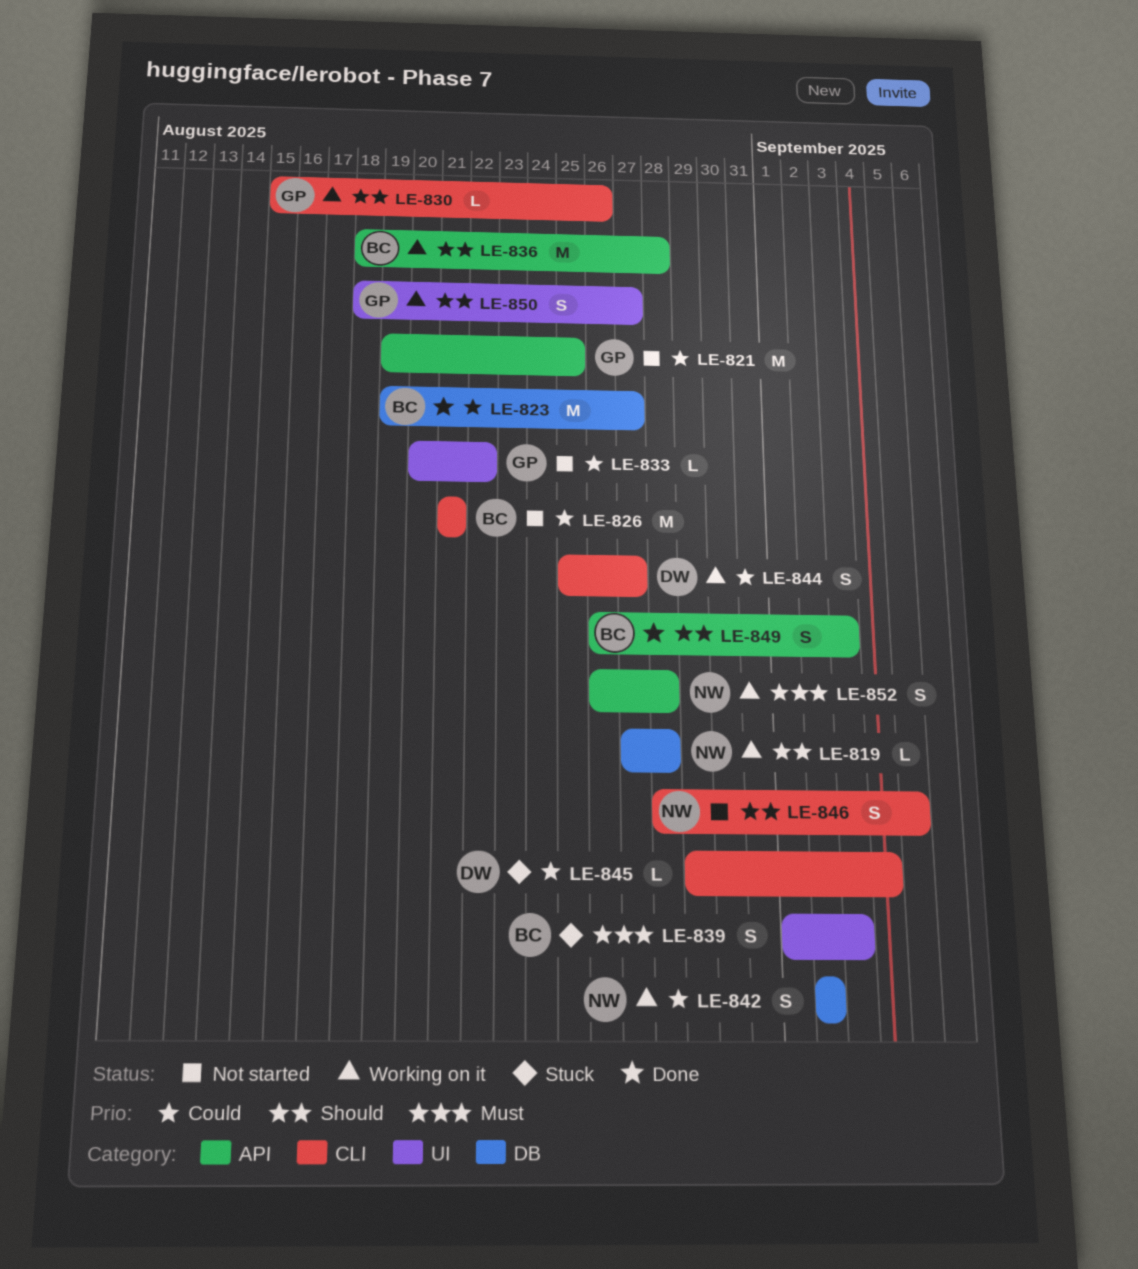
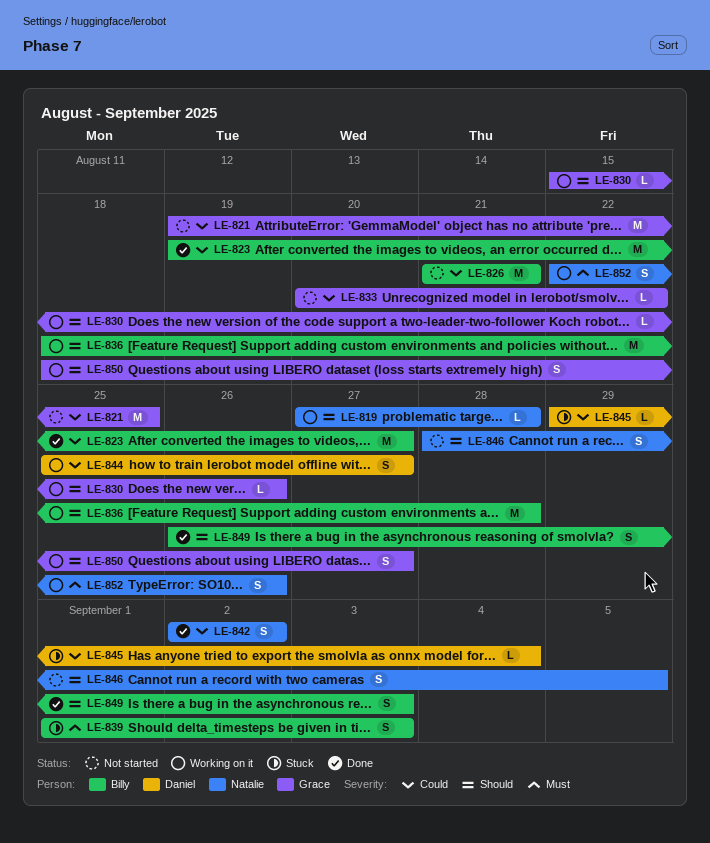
LE-842, status: Working on it -> Done
LE-852, start: Aug 26 -> Aug 22
LE-852, due: Aug 28 -> Aug 26

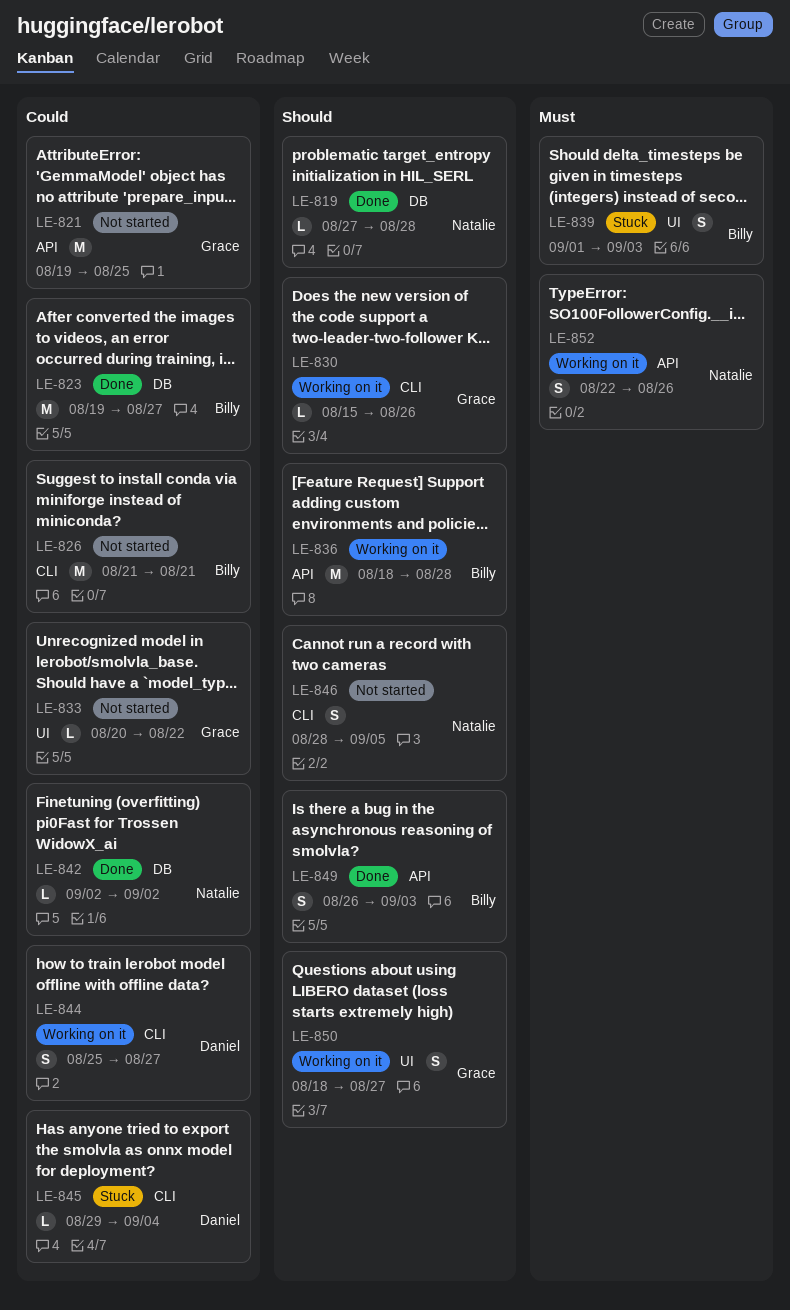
LE-819, status: Working on it -> Done
LE-842, estimate: S -> L

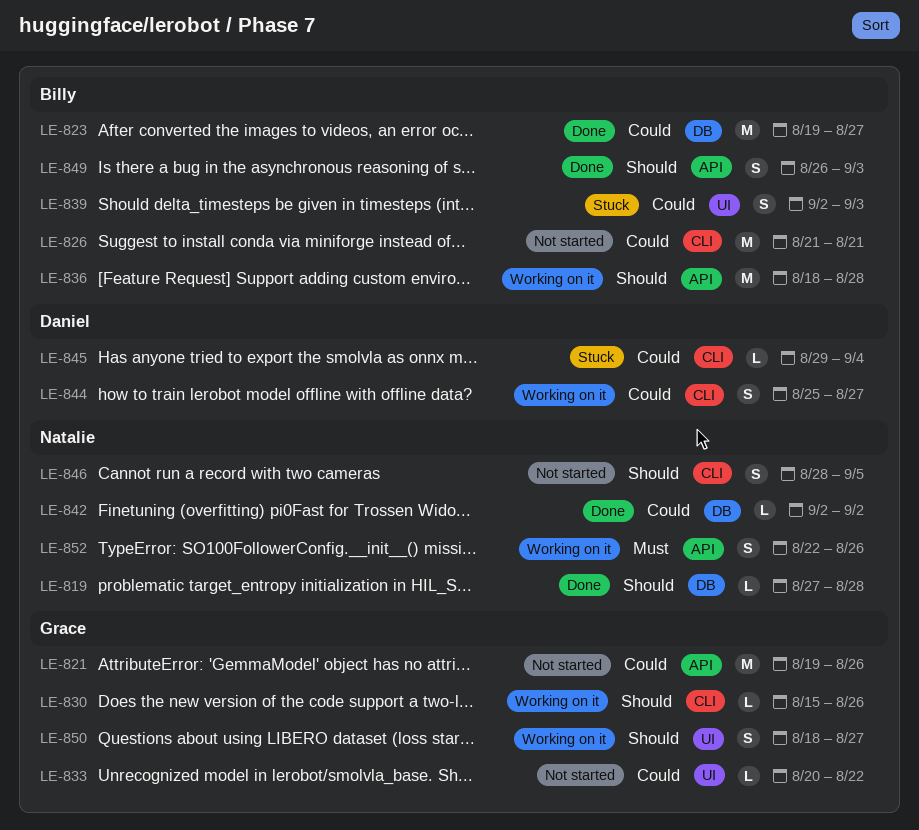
LE-821, due: Aug 25 -> Aug 26
LE-839, priority: Must -> Could
LE-839, start: Sep 1 -> Sep 2

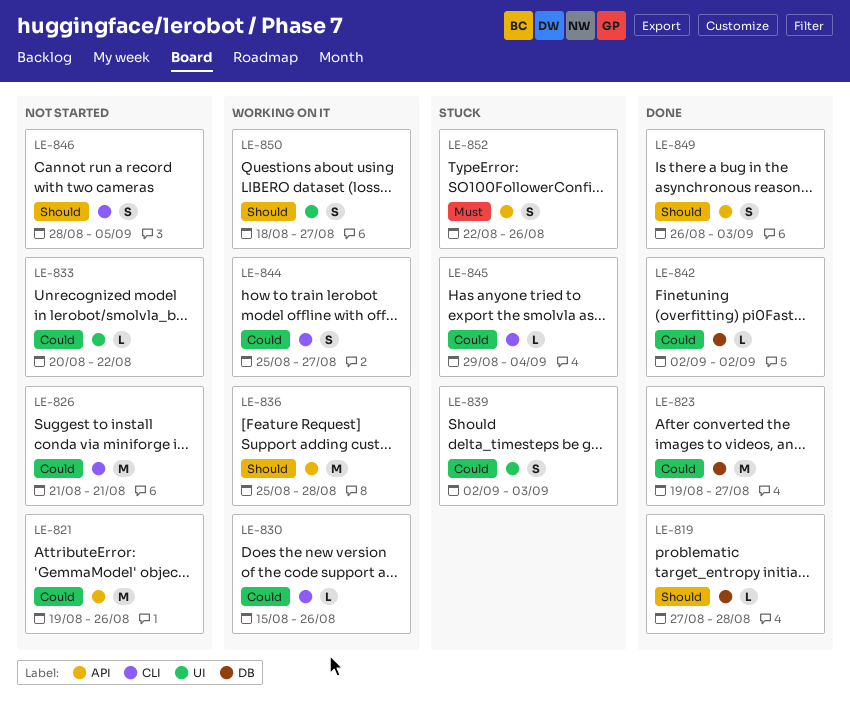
LE-830, priority: Should -> Could
LE-836, start: Aug 18 -> Aug 25
LE-852, status: Working on it -> Stuck

